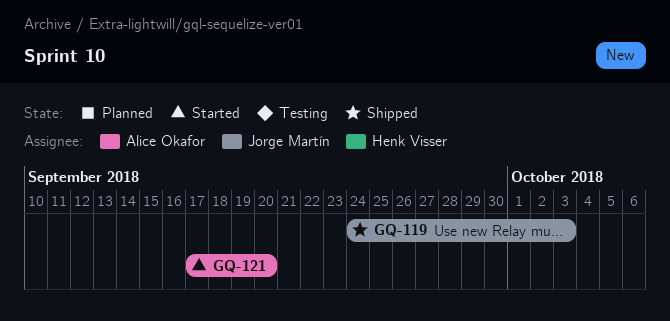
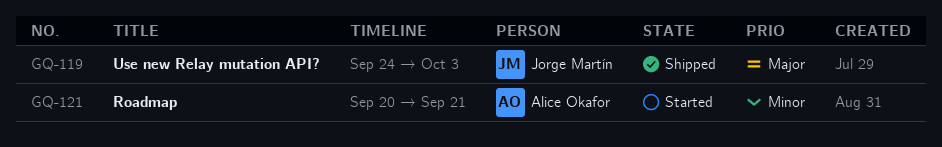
GQ-121, start: Sep 17 -> Sep 20
GQ-121, due: Sep 20 -> Sep 21

